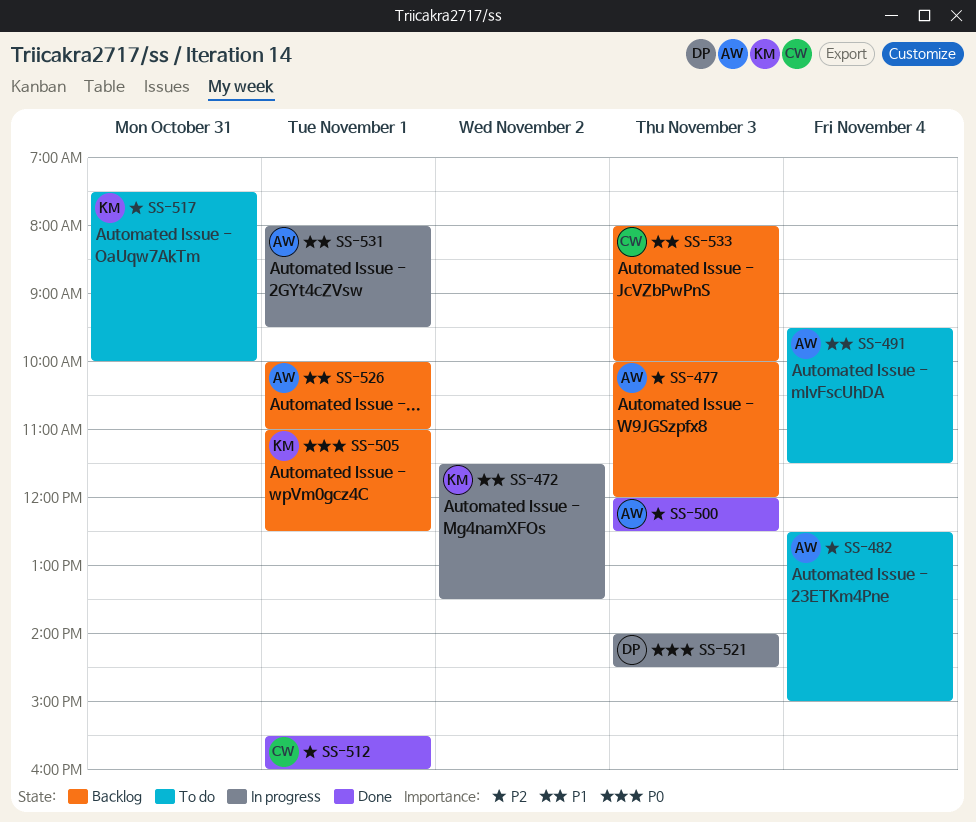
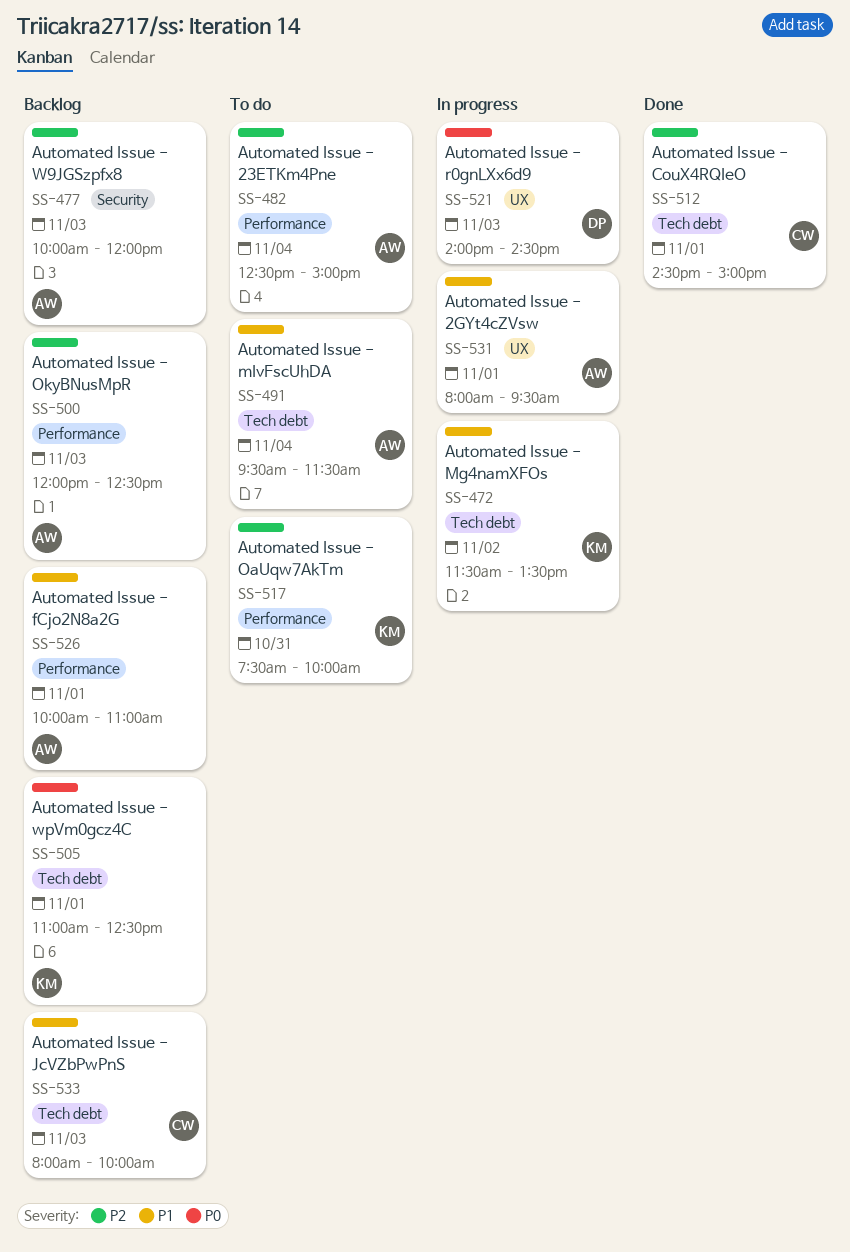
SS-500, status: Done -> Backlog
SS-512, begins: 15:30 -> 14:30
SS-512, ends: 16:00 -> 15:00

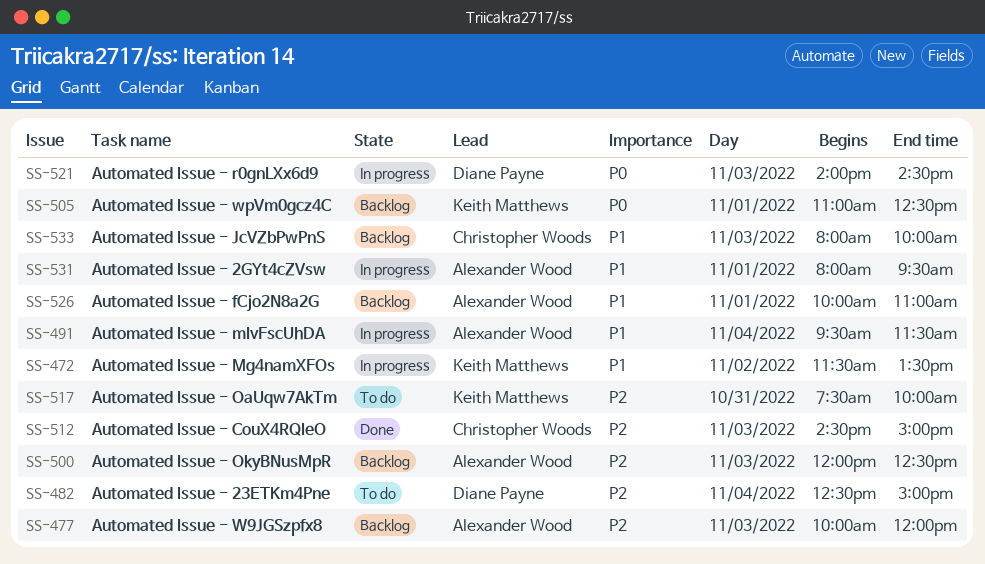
SS-482, owner: Alexander Wood -> Diane Payne
SS-491, status: To do -> In progress
SS-512, day: Nov 1 -> Nov 3

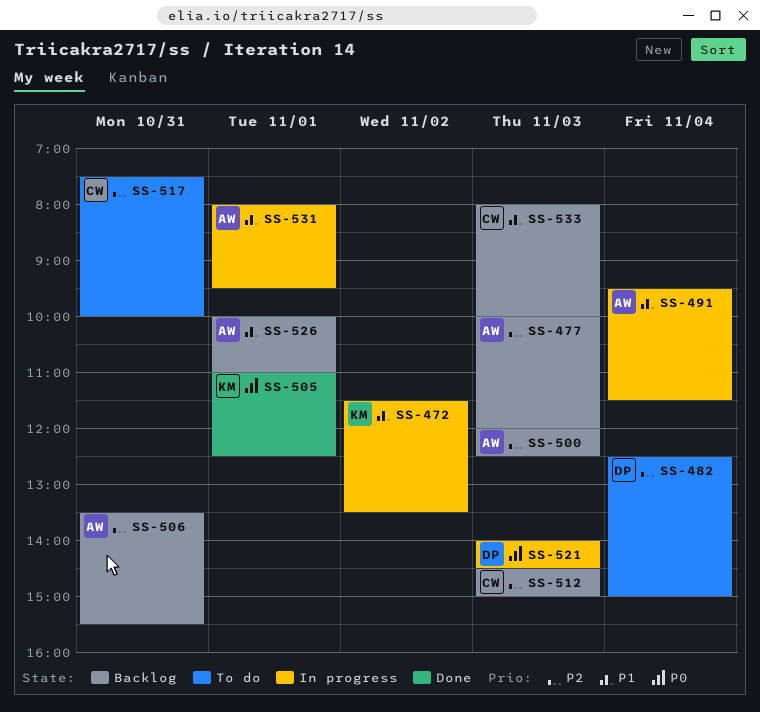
SS-505, status: Backlog -> Done
SS-506: none -> present
SS-512, status: Done -> Backlog
SS-517, owner: Keith Matthews -> Christopher Woods

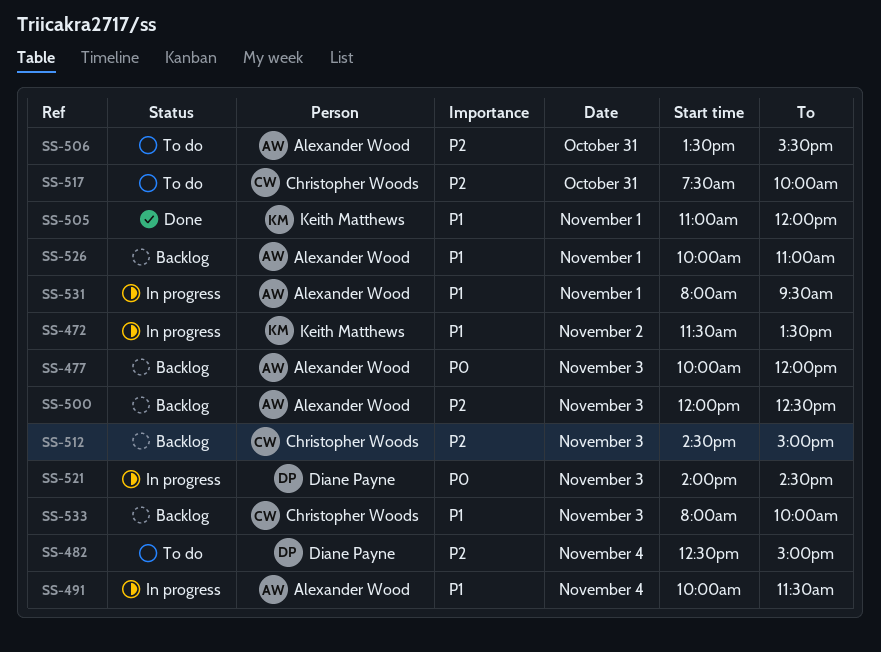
SS-477, priority: P2 -> P0
SS-491, begins: 09:30 -> 10:00
SS-505, priority: P0 -> P1
SS-505, ends: 12:30 -> 12:00
SS-506, status: Backlog -> To do

